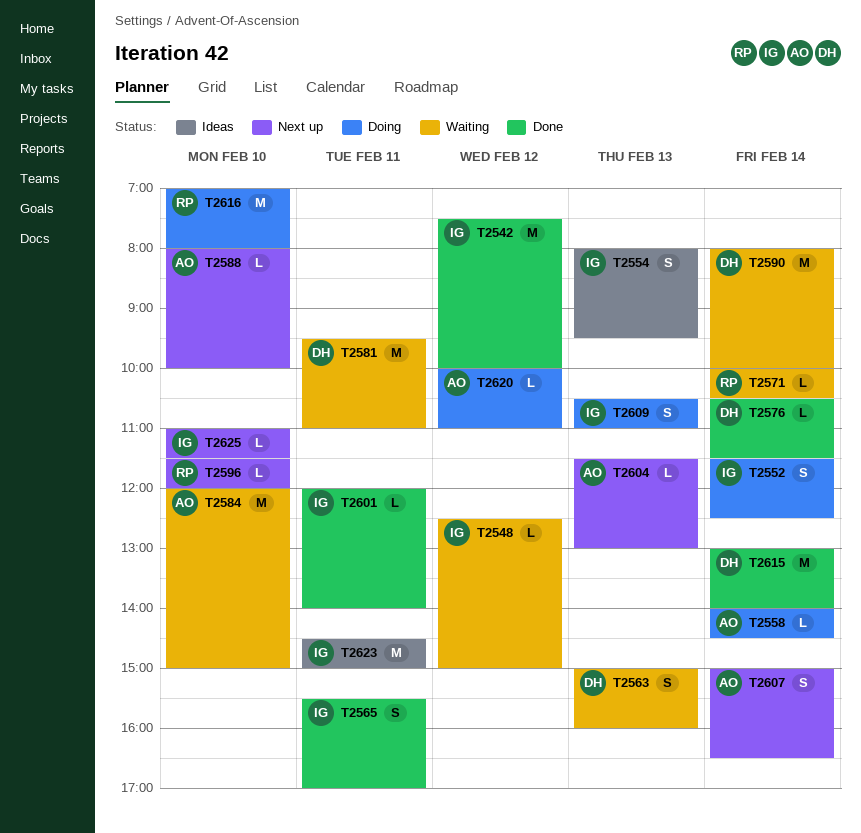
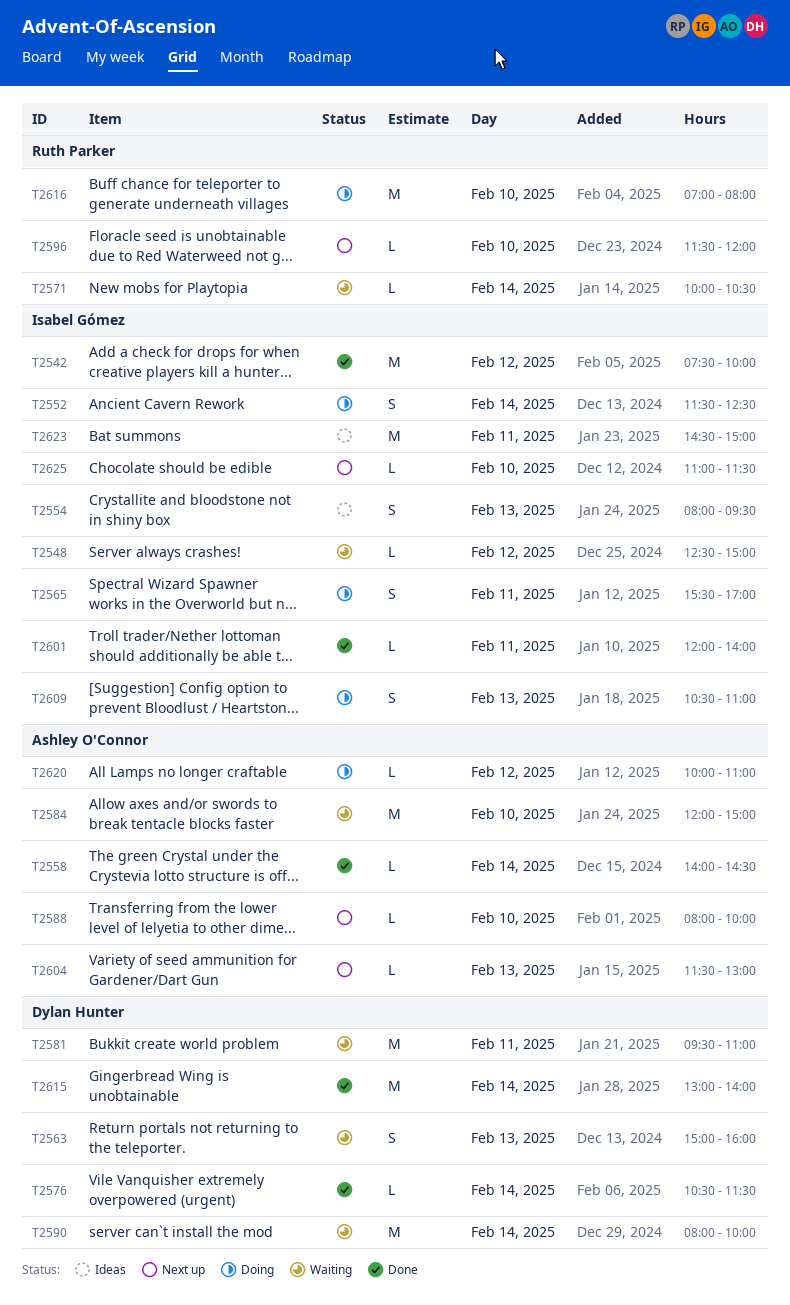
T2558, status: Doing -> Done
T2565, status: Done -> Doing
T2607: present -> none

